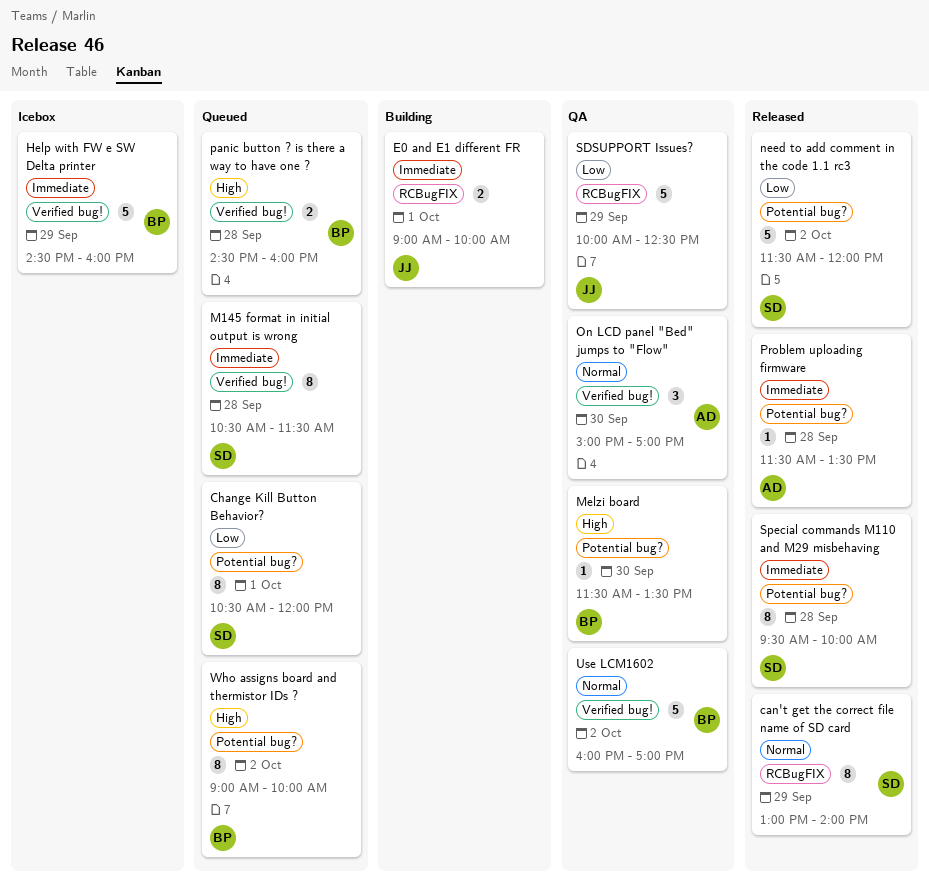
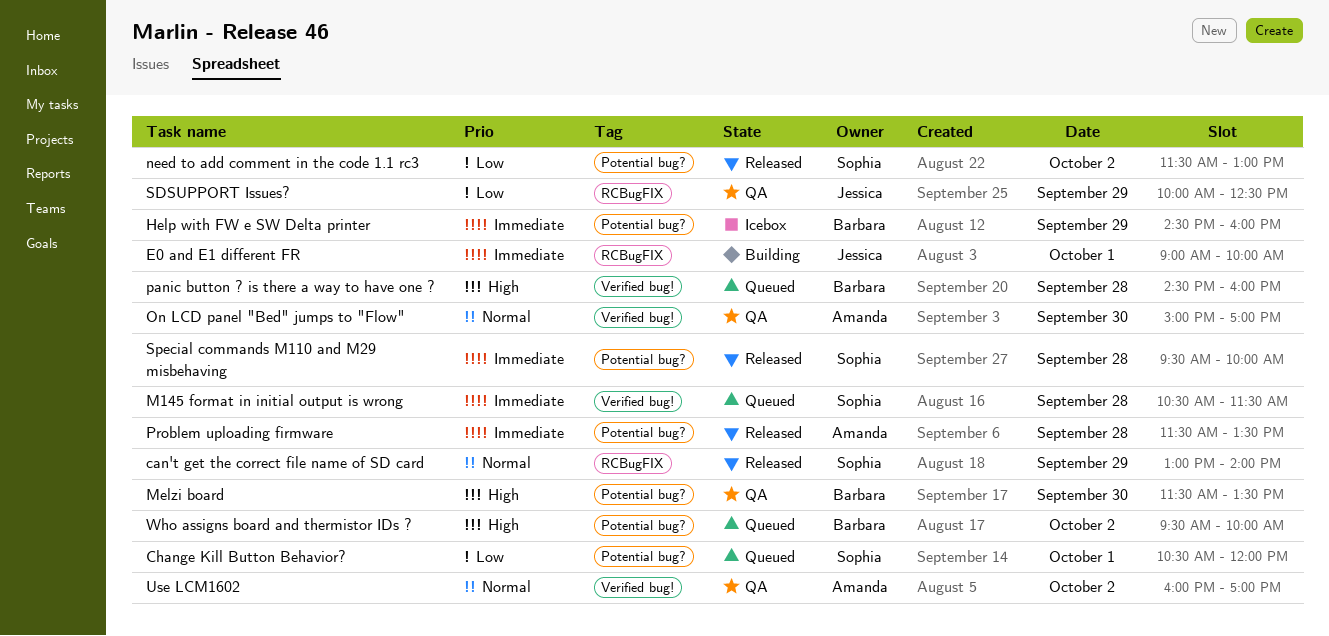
Help with FW e SW Delta printer, label: Verified bug! -> Potential bug?
need to add comment in the code 1.1 rc3, ends: 12:00 -> 13:00
Use LCM1602, owner: Barbara -> Amanda
Who assigns board and thermistor IDs ?, begins: 09:00 -> 09:30

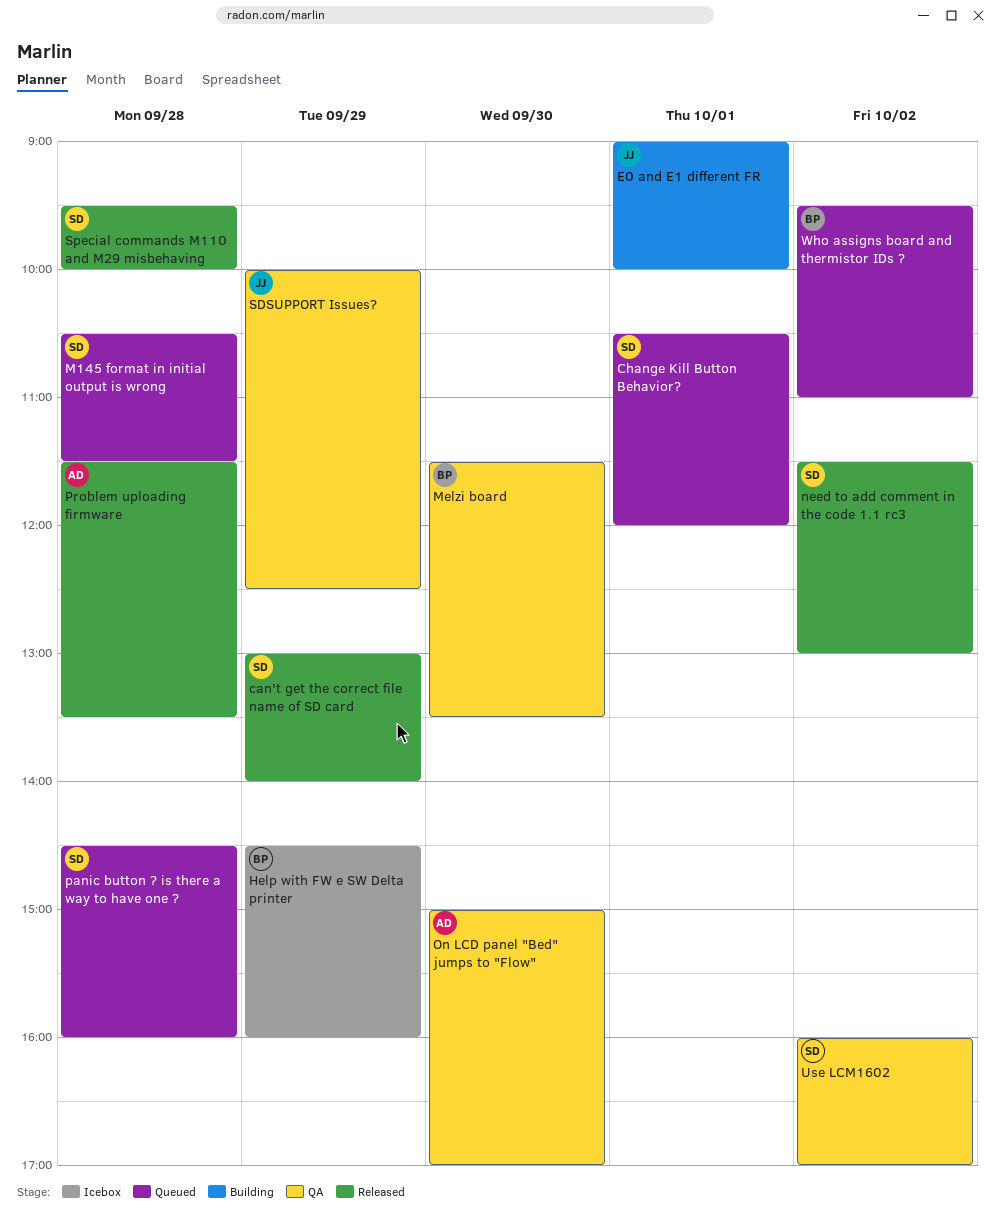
panic button ? is there a way to have one ?, owner: Barbara -> Sophia
Use LCM1602, owner: Amanda -> Sophia
Who assigns board and thermistor IDs ?, ends: 10:00 -> 11:00

